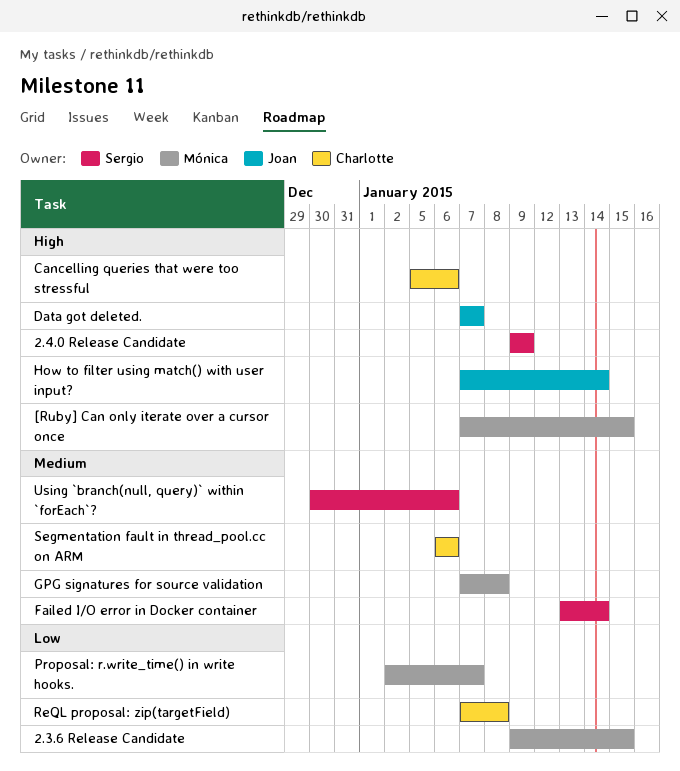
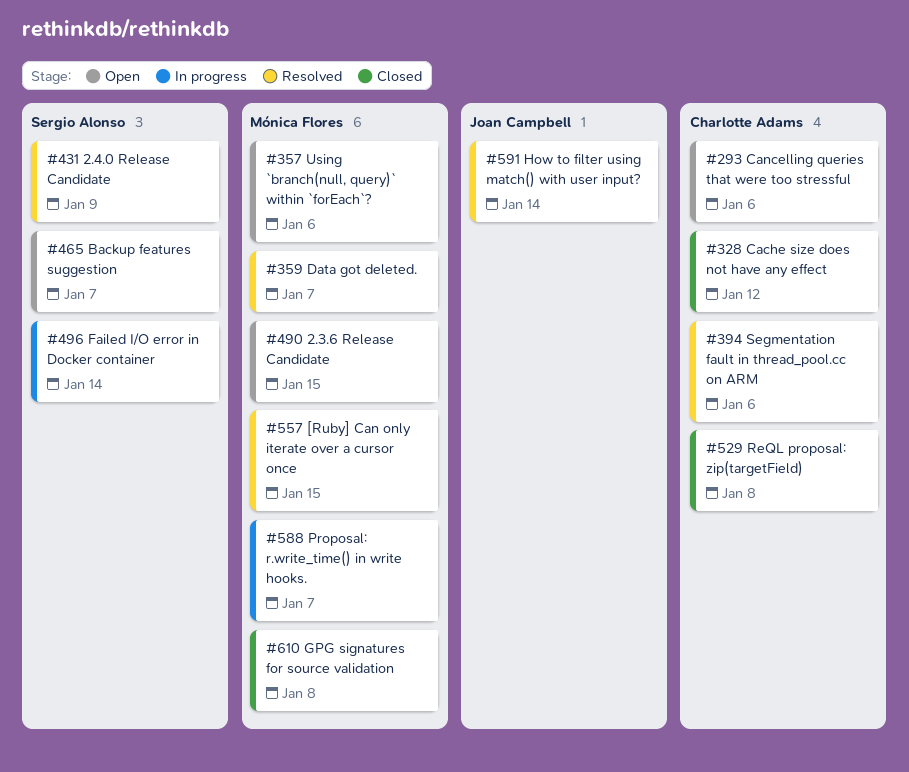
Backup features suggestion: none -> present
Cache size does not have any effect: none -> present
Data got deleted., owner: Joan Campbell -> Mónica Flores
Using `branch(null, query)` within `forEach`?, owner: Sergio Alonso -> Mónica Flores

